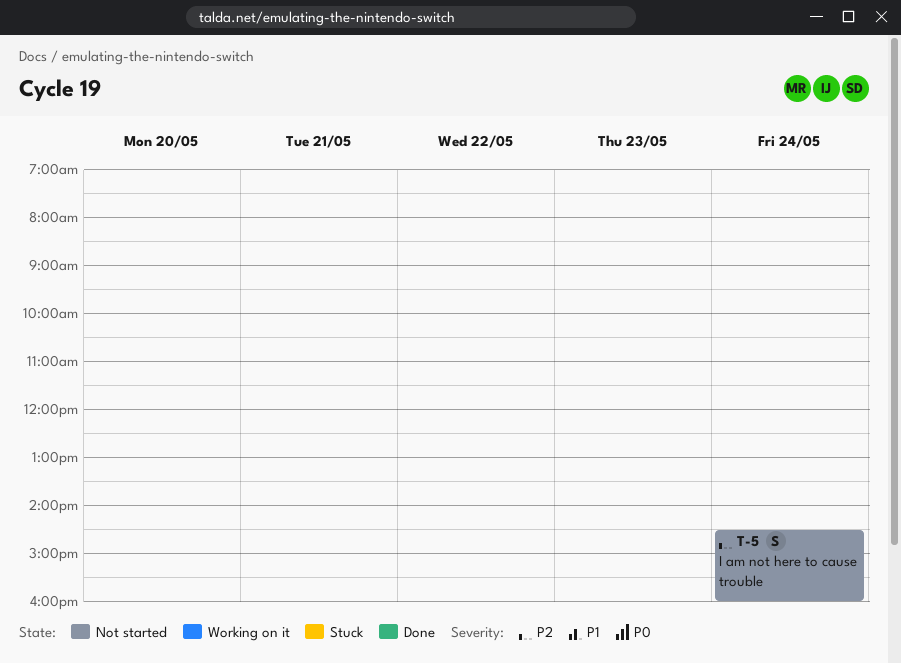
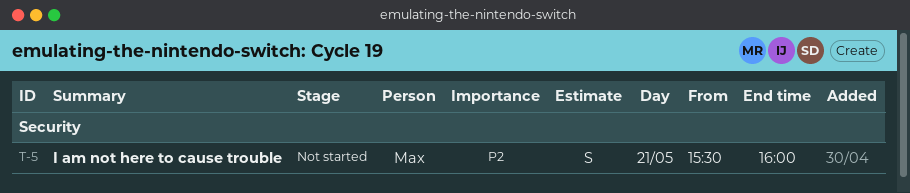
T-5, day: May 24 -> May 21
T-5, begins: 14:30 -> 15:30

